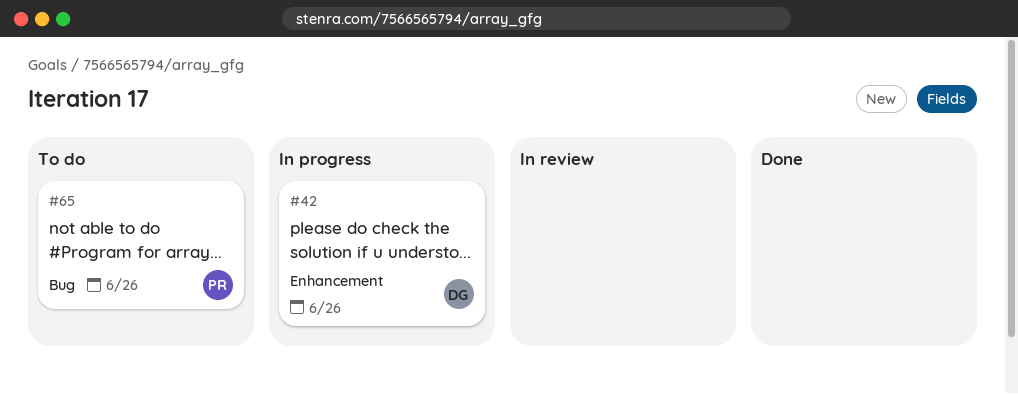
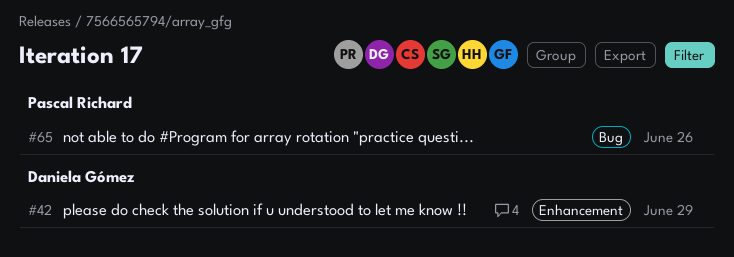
#42, due: Jun 26 -> Jun 29

